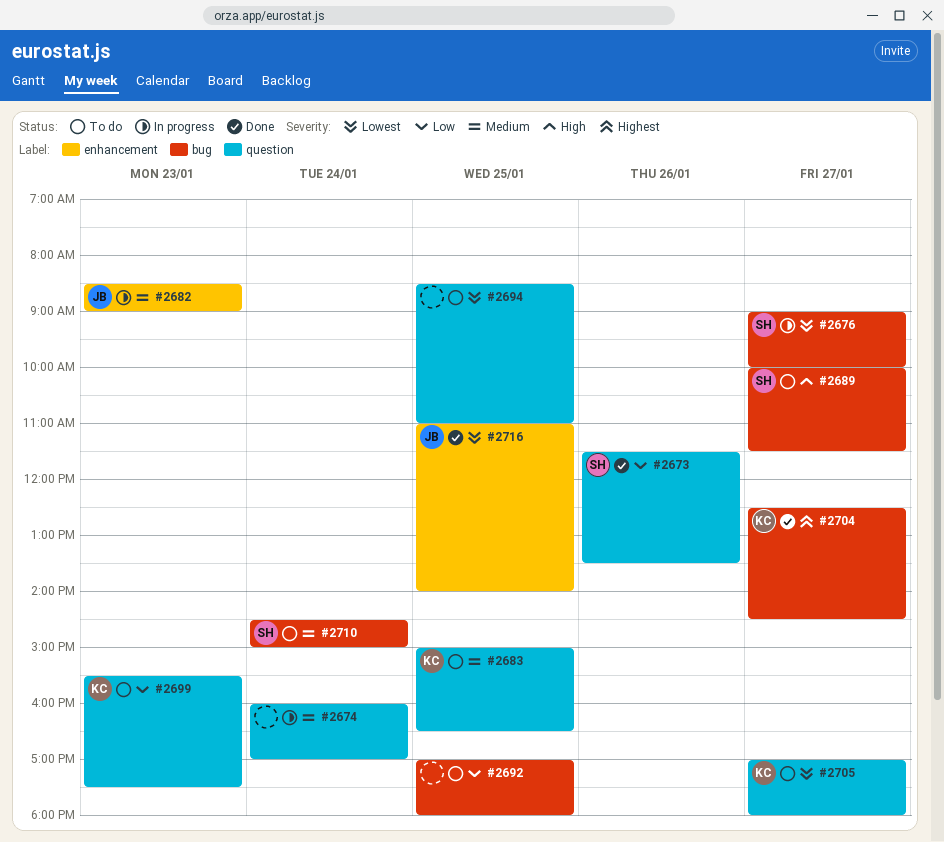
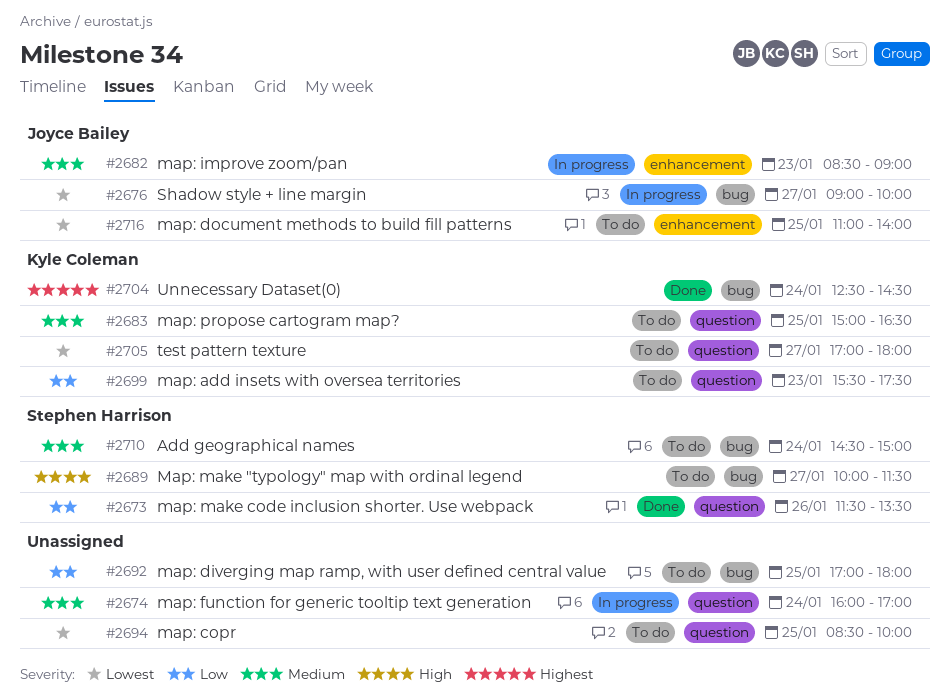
#2676, owner: Stephen Harrison -> Joyce Bailey
#2694, ends: 11:00 -> 10:00
#2704, day: Jan 27 -> Jan 24
#2716, status: Done -> To do

